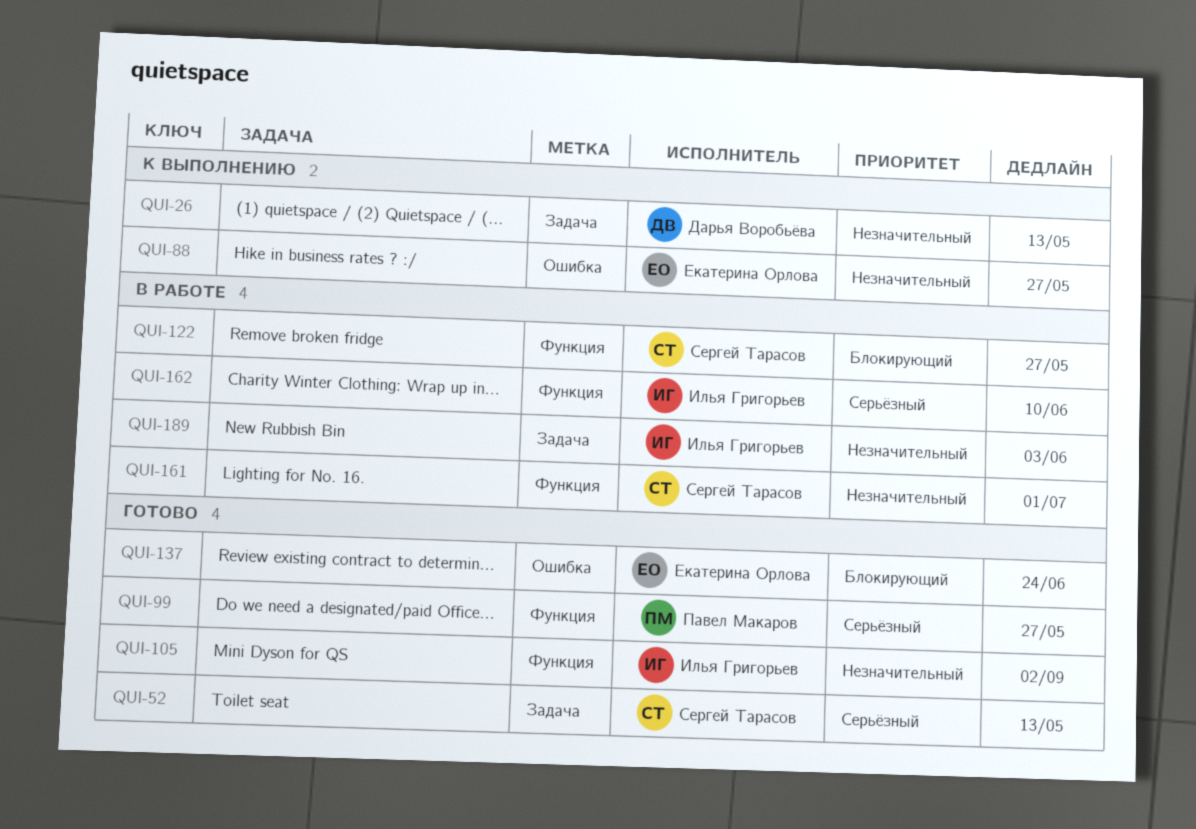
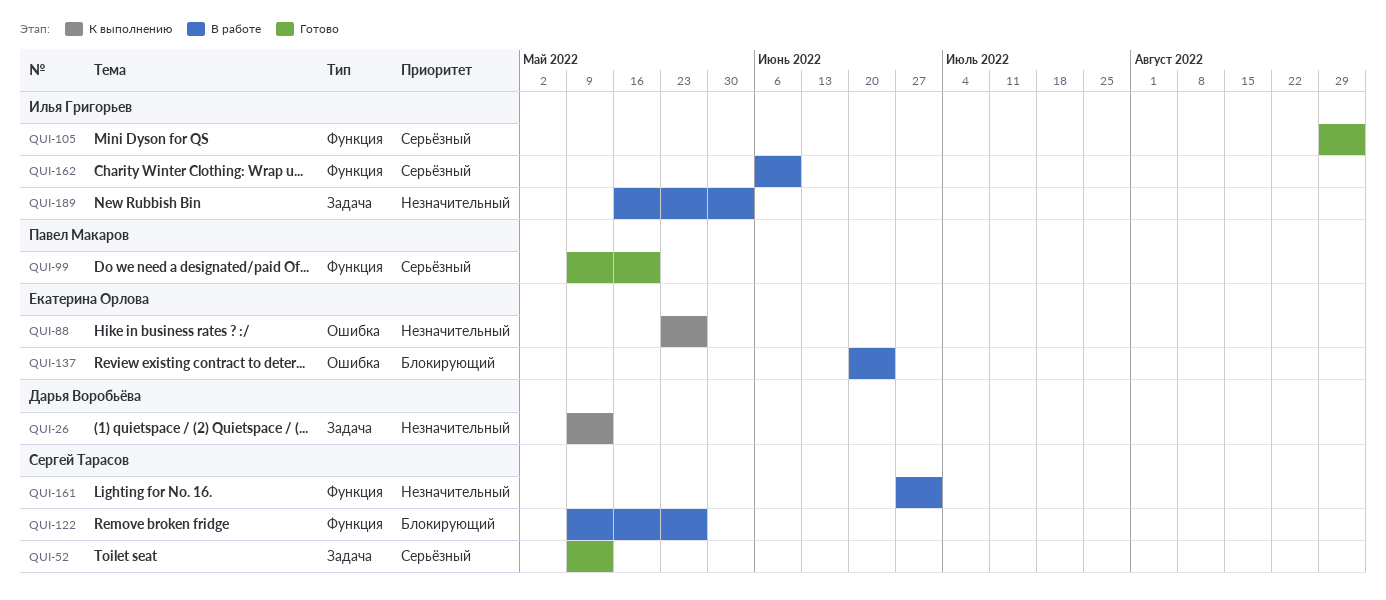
QUI-99, due: May 27 -> May 20
QUI-105, priority: Незначительный -> Серьёзный
QUI-137, status: Готово -> В работе

